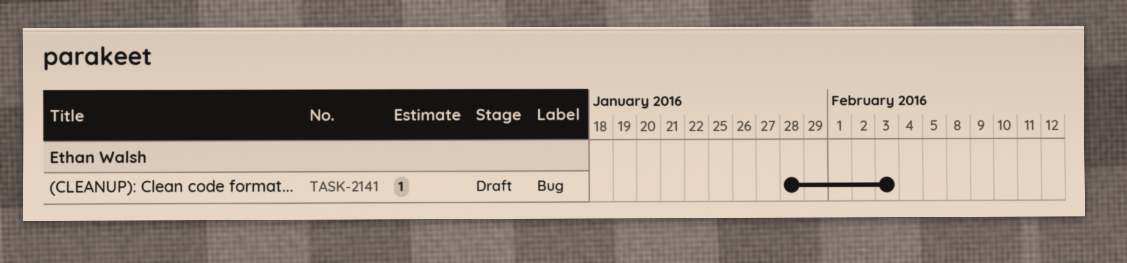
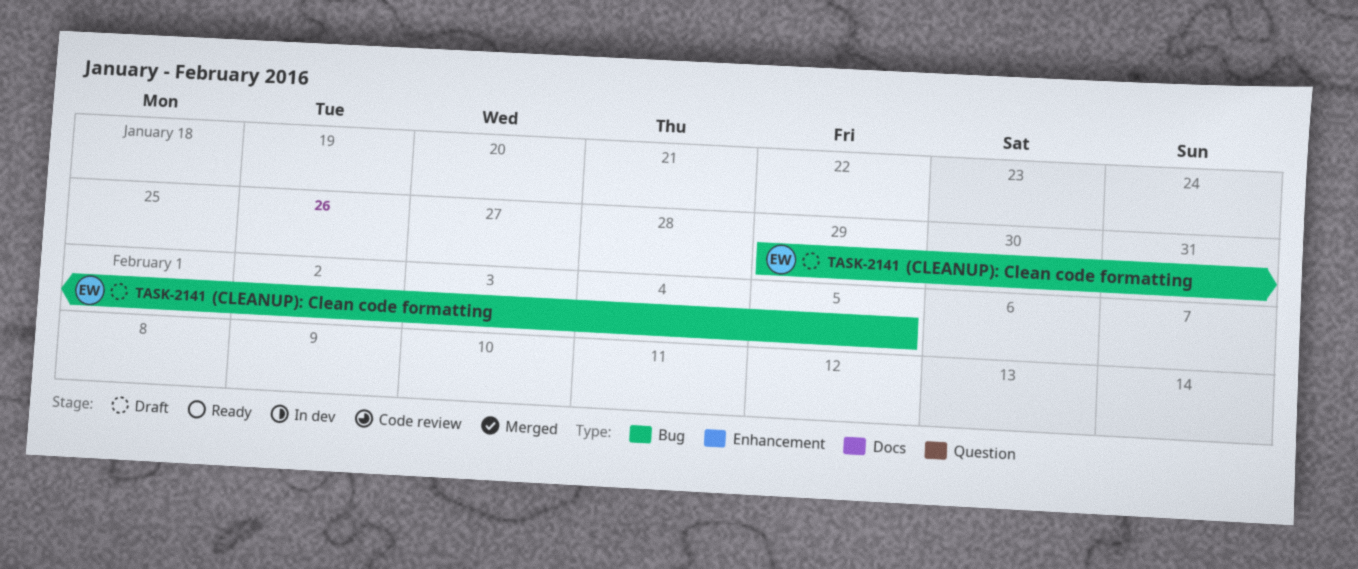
TASK-2141, start: Jan 28 -> Jan 29
TASK-2141, due: Feb 3 -> Feb 5

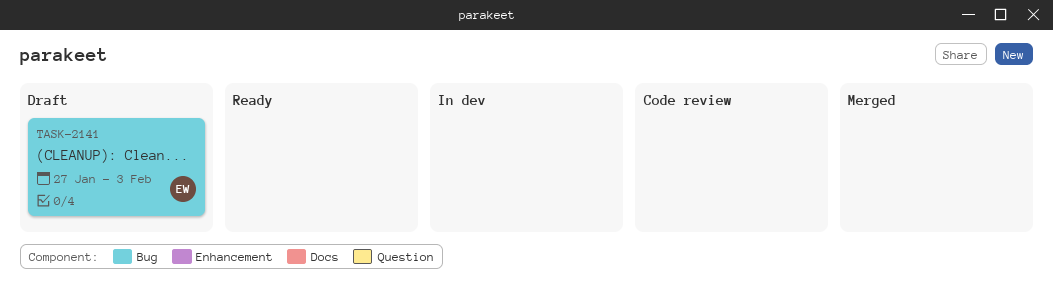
TASK-2141, start: Jan 29 -> Jan 27
TASK-2141, due: Feb 5 -> Feb 3

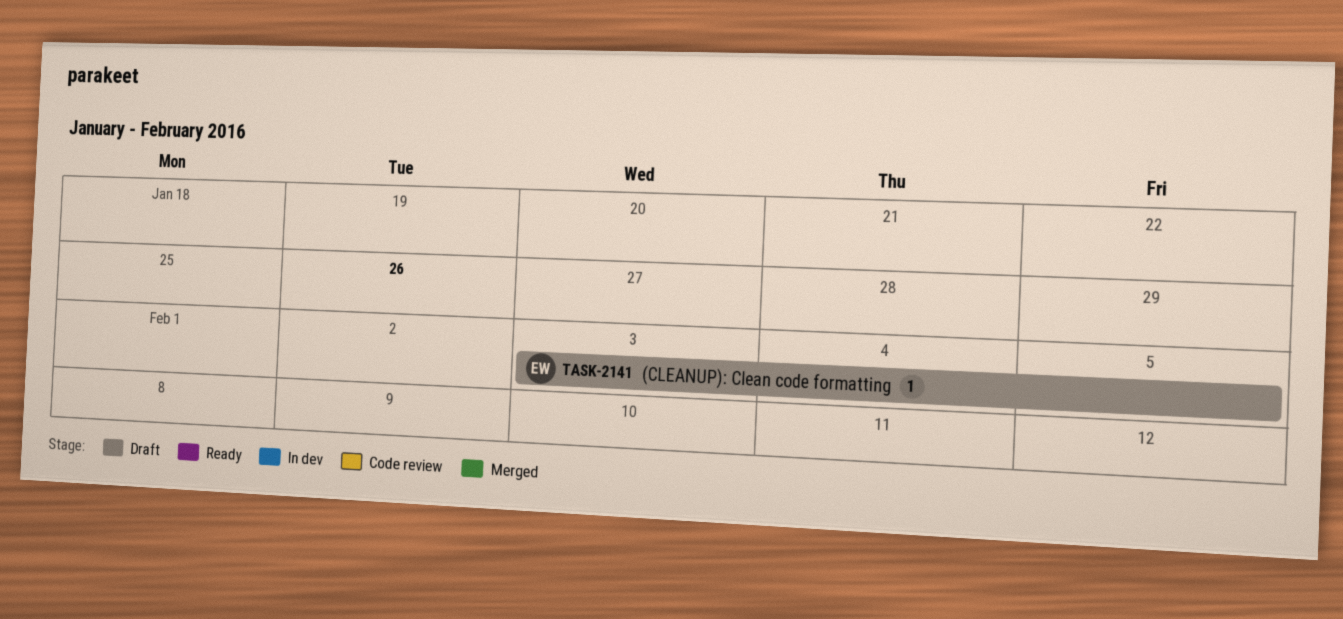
TASK-2141, start: Jan 27 -> Feb 3
TASK-2141, due: Feb 3 -> Feb 5

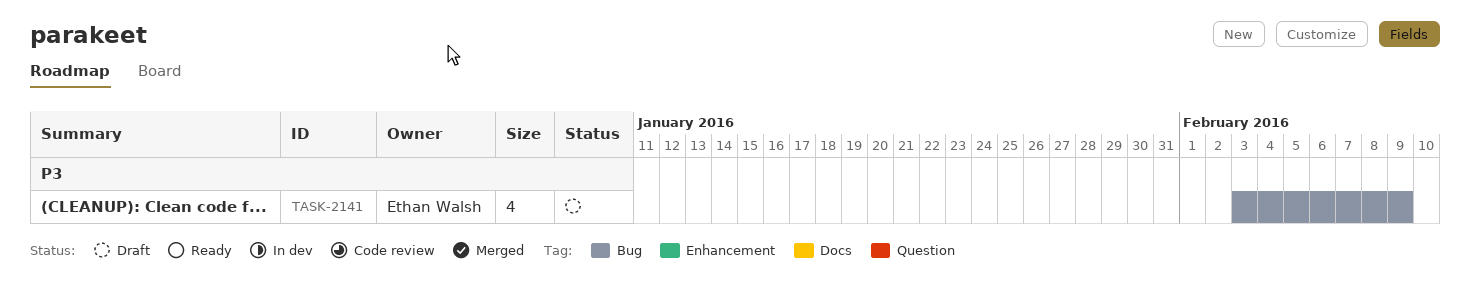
TASK-2141, estimate: 1 -> 4
TASK-2141, due: Feb 5 -> Feb 9

